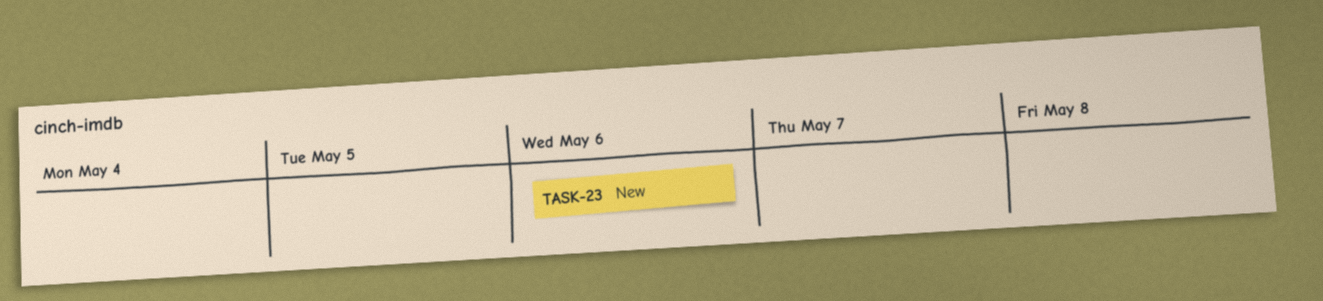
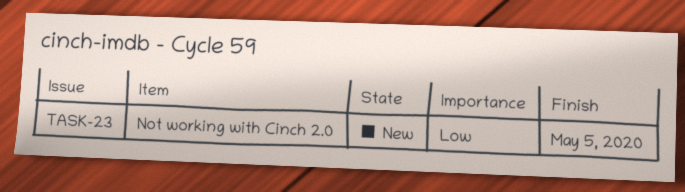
TASK-23, due: May 6 -> May 5

